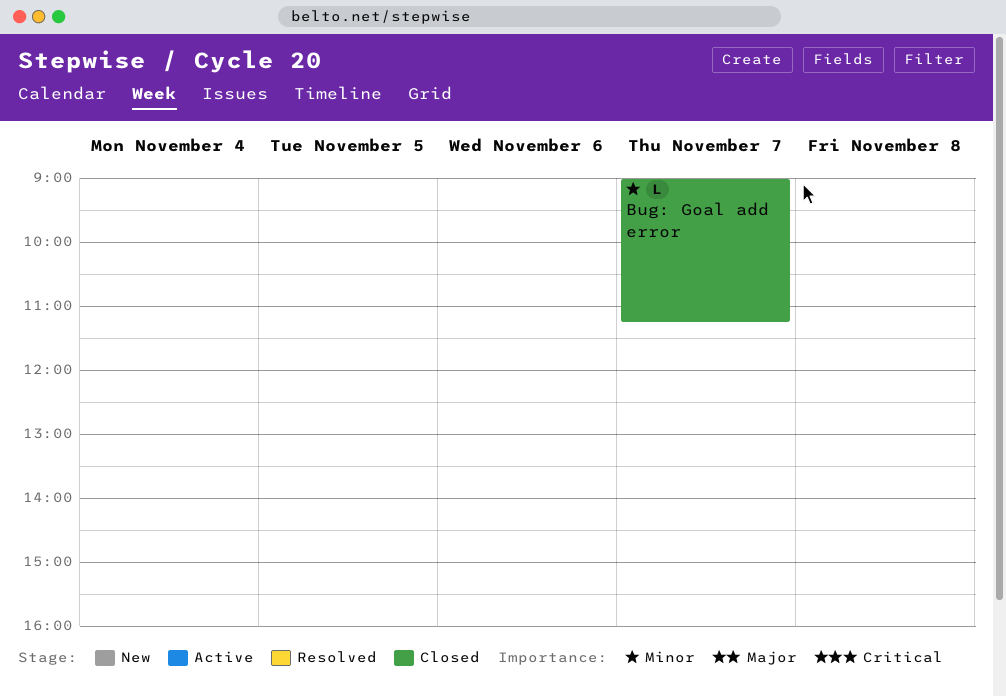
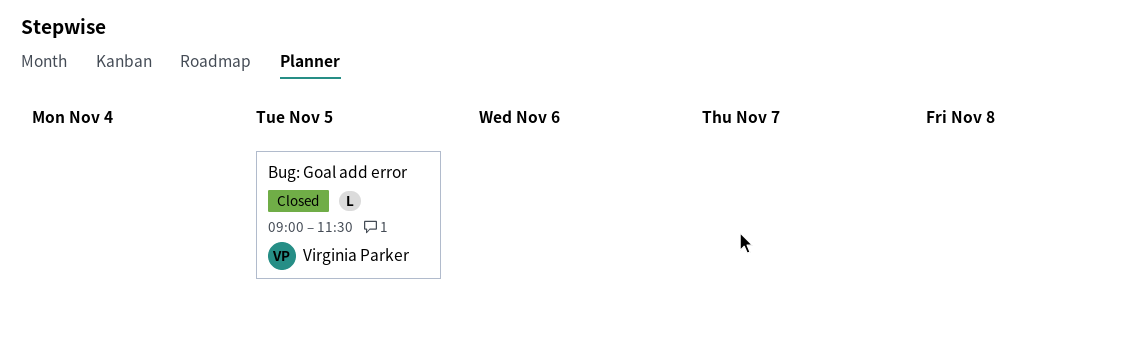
Bug: Goal add error, day: Nov 7 -> Nov 5
Bug: Goal add error, ends: 11:15 -> 11:30

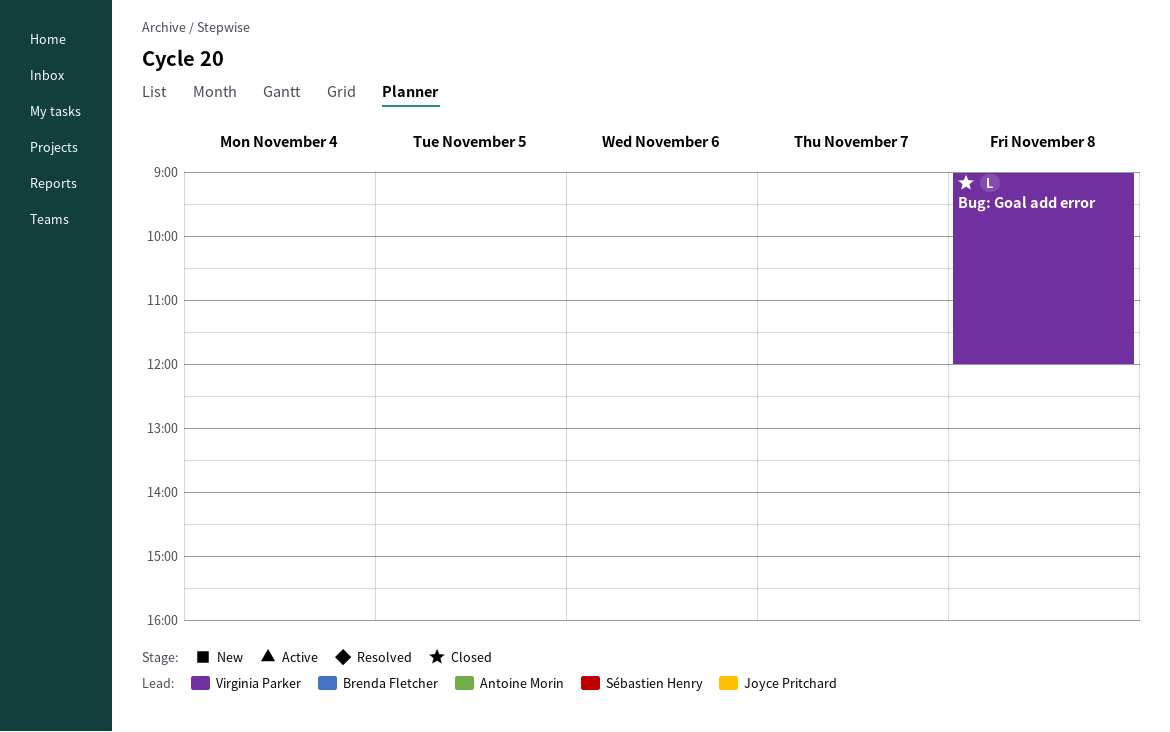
Bug: Goal add error, day: Nov 5 -> Nov 8
Bug: Goal add error, ends: 11:30 -> 12:00

